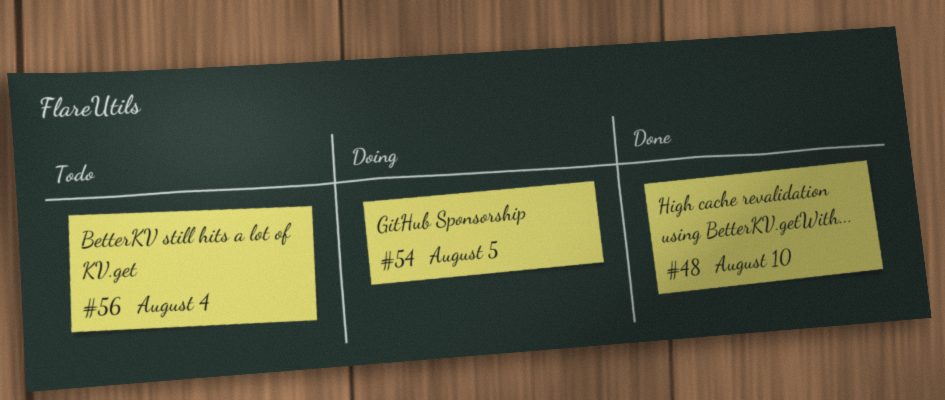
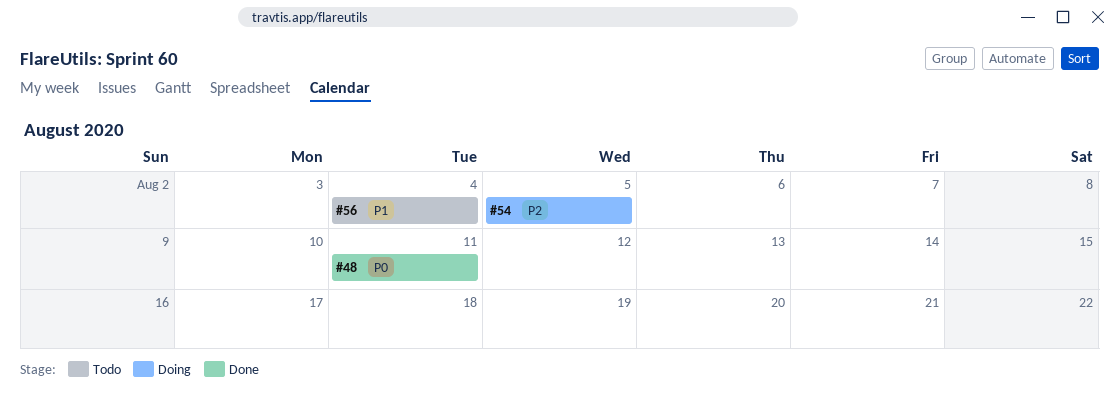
#48, due: Aug 10 -> Aug 11

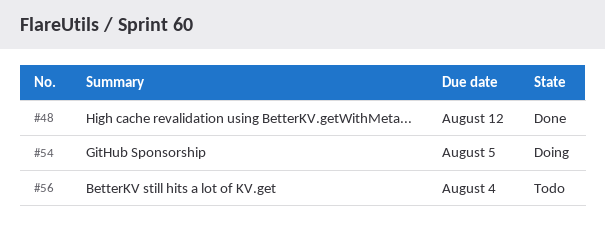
#48, due: Aug 11 -> Aug 12

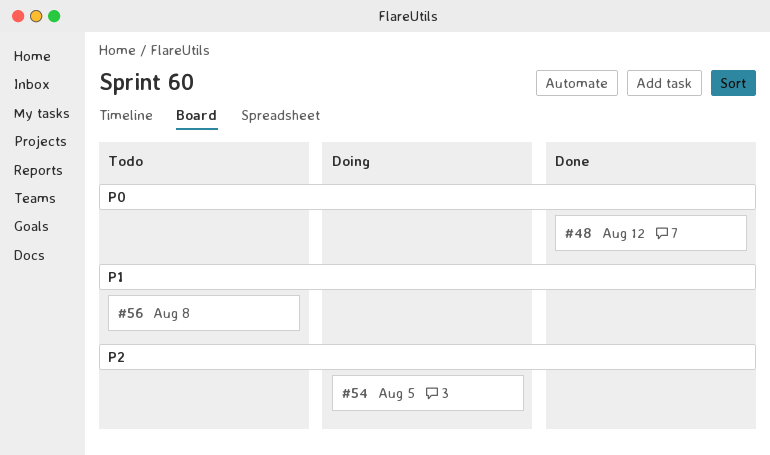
#56, due: Aug 4 -> Aug 8

